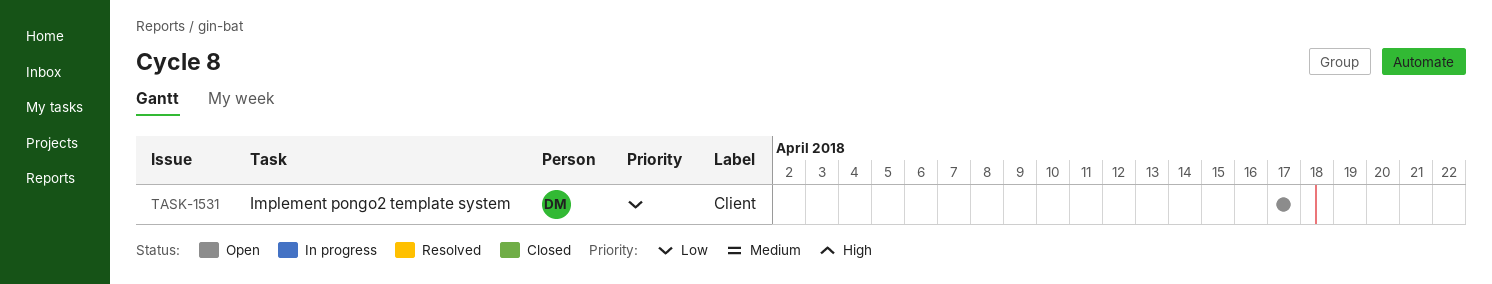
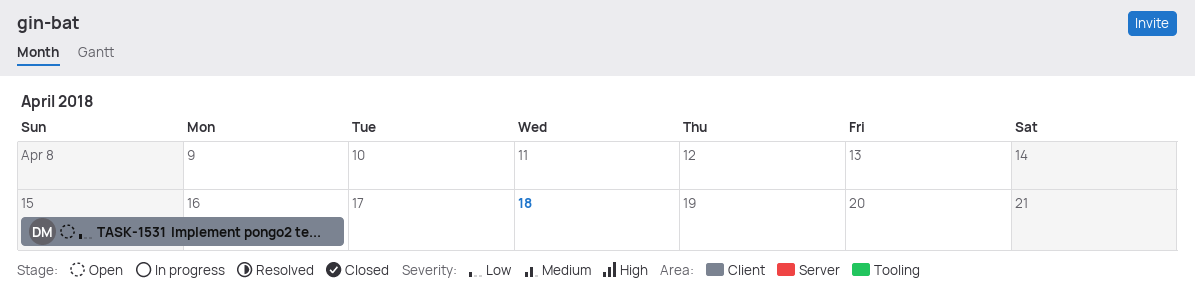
TASK-1531, start: Apr 17 -> Apr 15
TASK-1531, due: Apr 17 -> Apr 16

